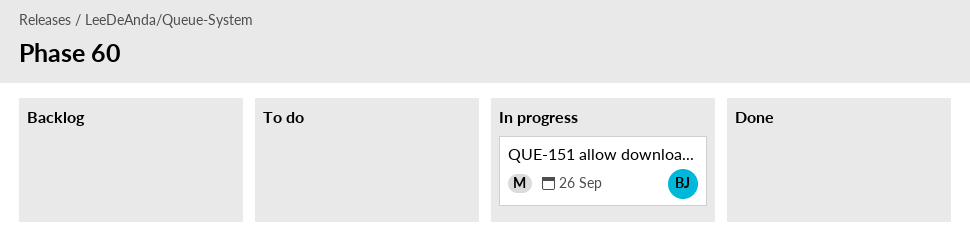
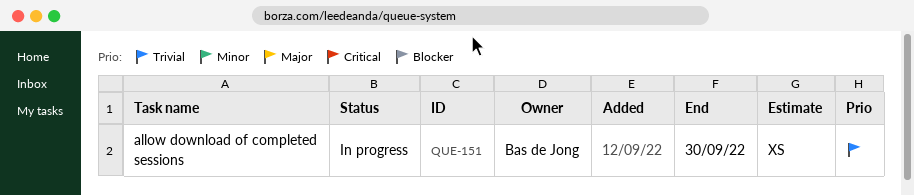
QUE-151, estimate: M -> XS
QUE-151, due: Sep 26 -> Sep 30

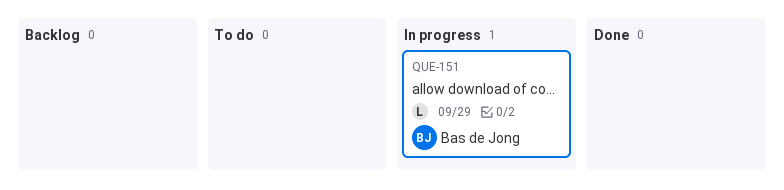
QUE-151, estimate: XS -> L
QUE-151, due: Sep 30 -> Sep 29

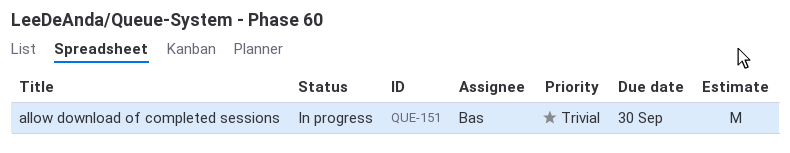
QUE-151, estimate: L -> M
QUE-151, due: Sep 29 -> Sep 30

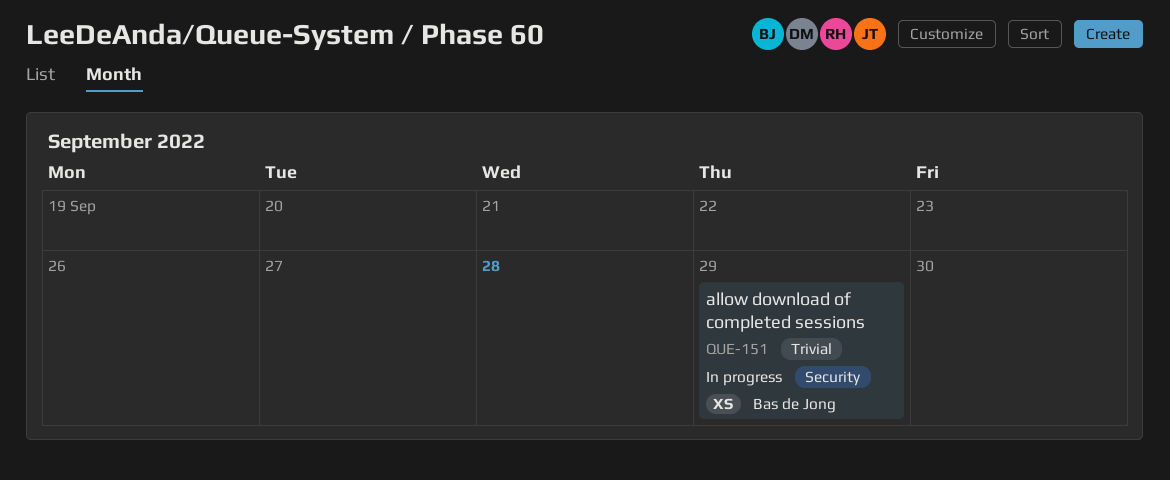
QUE-151, estimate: M -> XS
QUE-151, due: Sep 30 -> Sep 29

